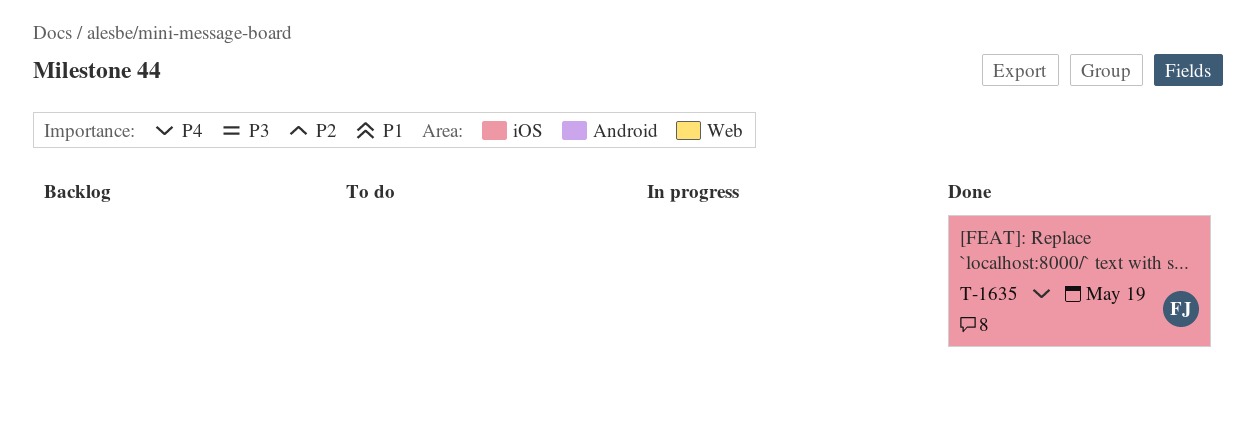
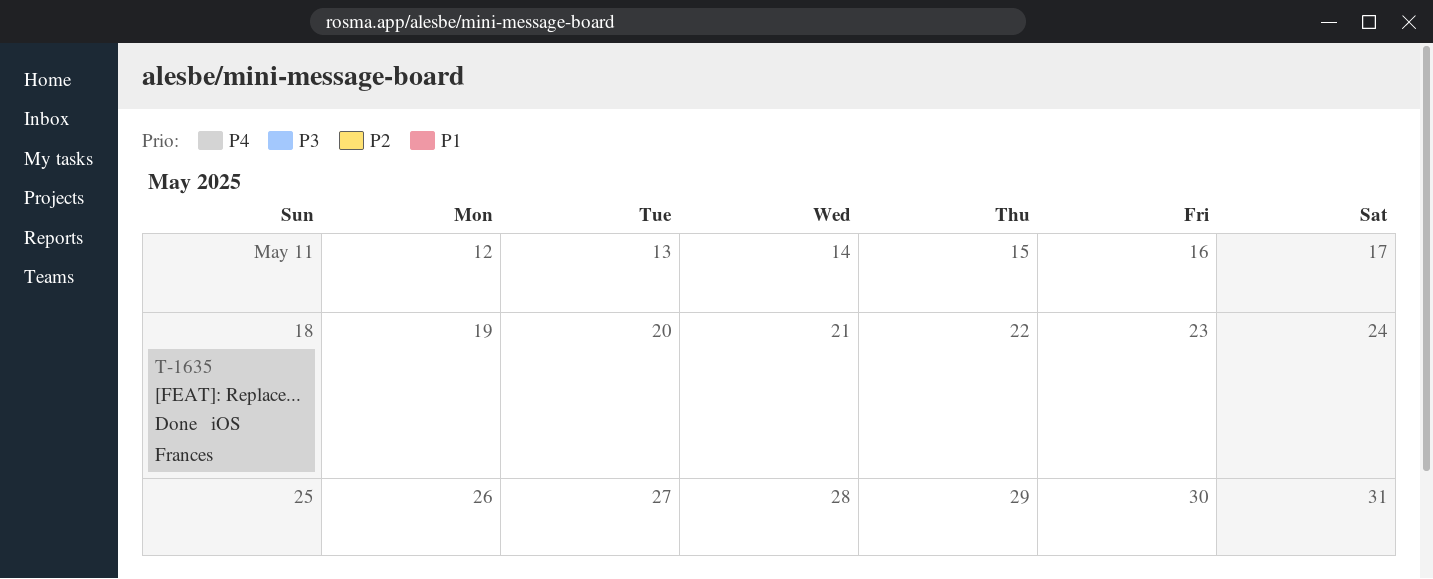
T-1635, due: May 19 -> May 18

